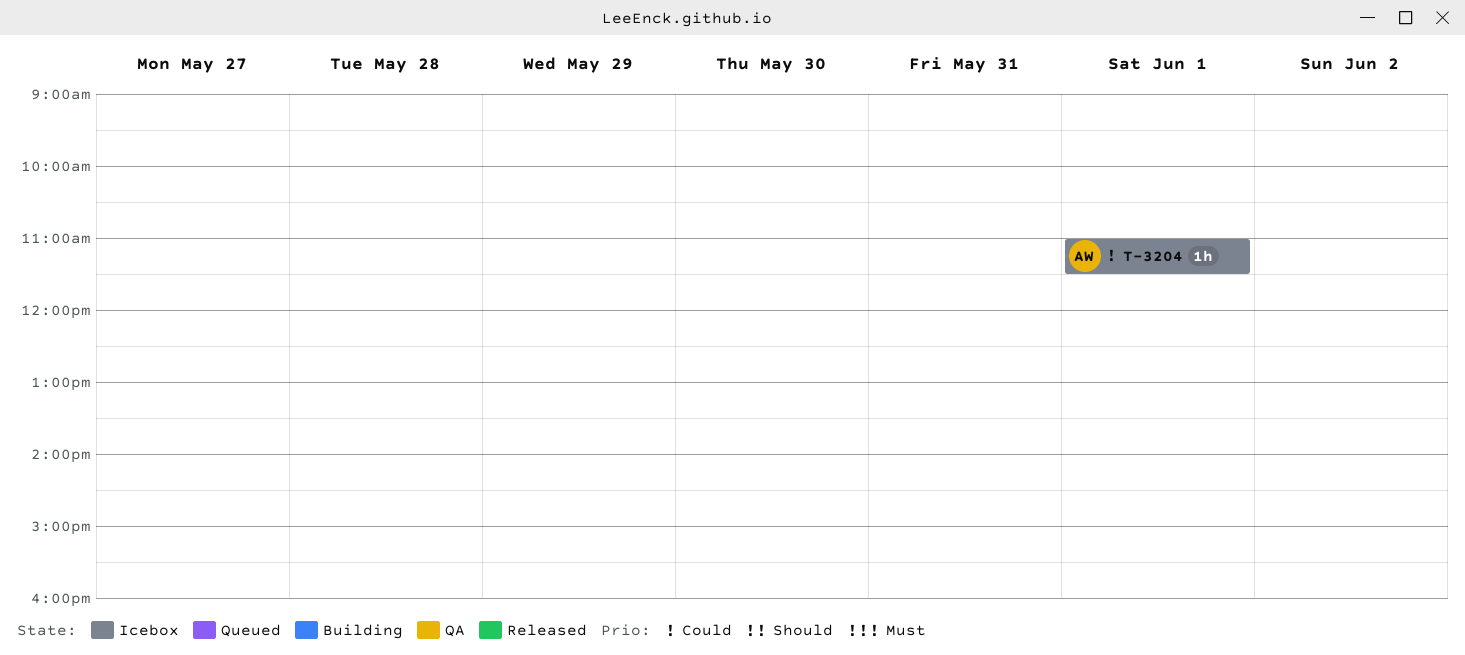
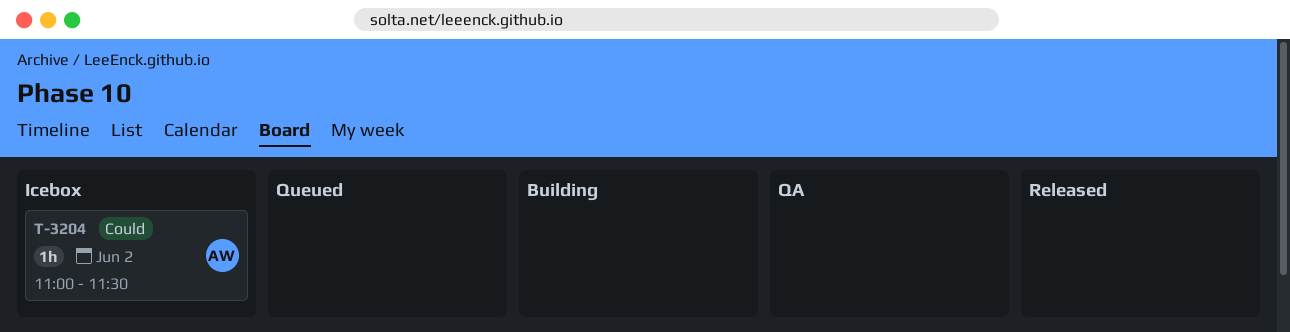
T-3204, day: Jun 1 -> Jun 2

